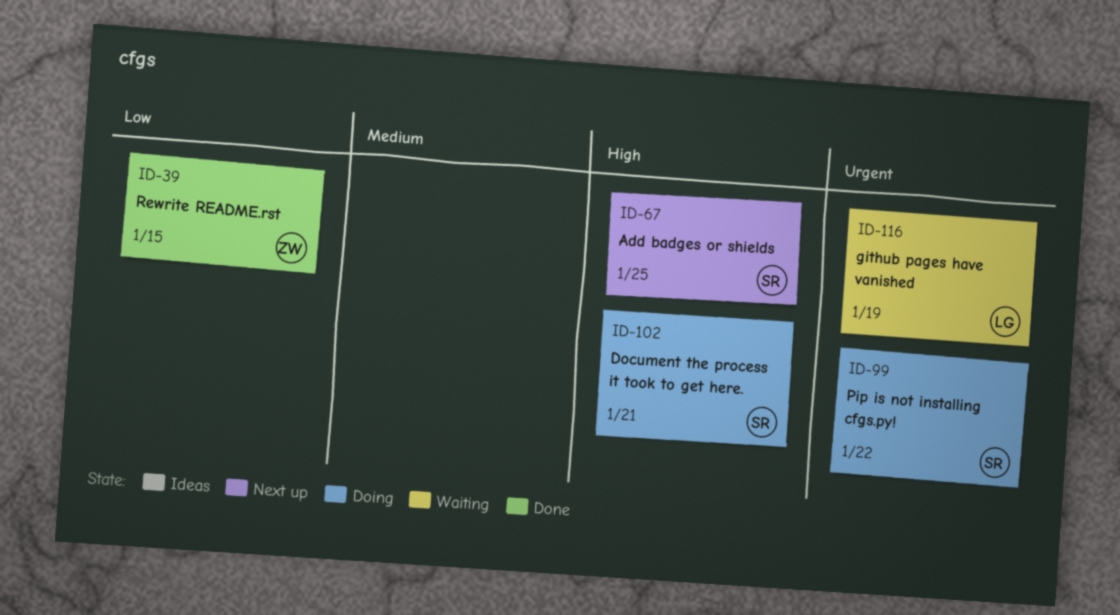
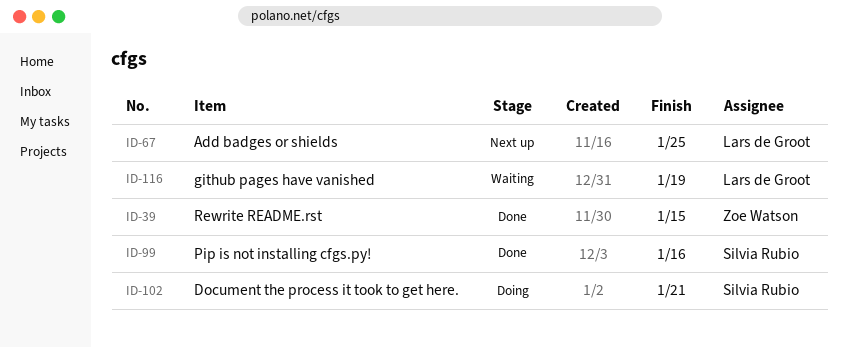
ID-67, owner: Silvia Rubio -> Lars de Groot
ID-99, status: Doing -> Done
ID-99, due: Jan 22 -> Jan 16

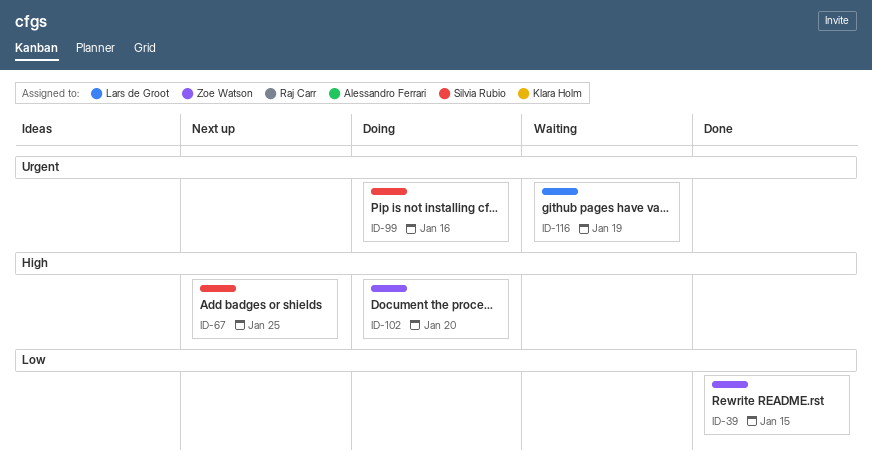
ID-67, owner: Lars de Groot -> Silvia Rubio
ID-99, status: Done -> Doing
ID-102, owner: Silvia Rubio -> Zoe Watson
ID-102, due: Jan 21 -> Jan 20

